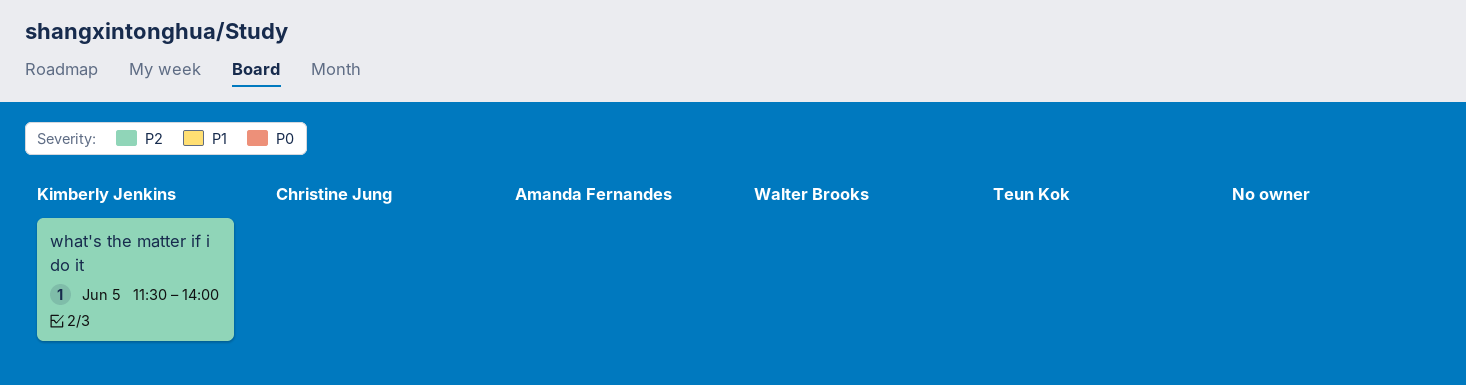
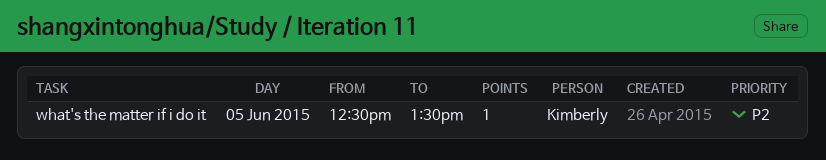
what's the matter if i do it, begins: 11:30 -> 12:30
what's the matter if i do it, ends: 14:00 -> 13:30

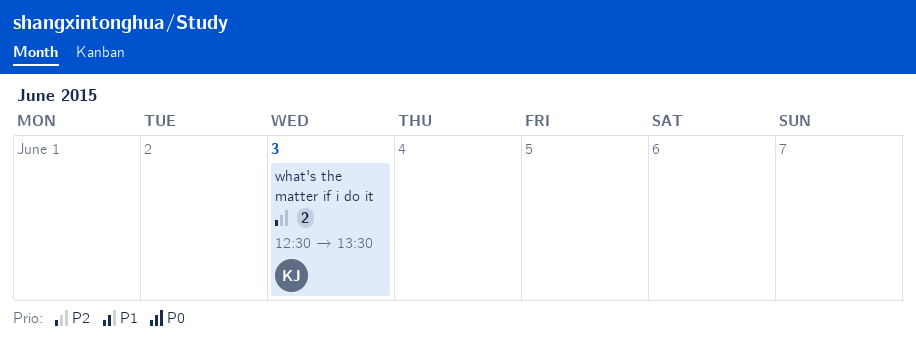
what's the matter if i do it, estimate: 1 -> 2
what's the matter if i do it, day: Jun 5 -> Jun 3

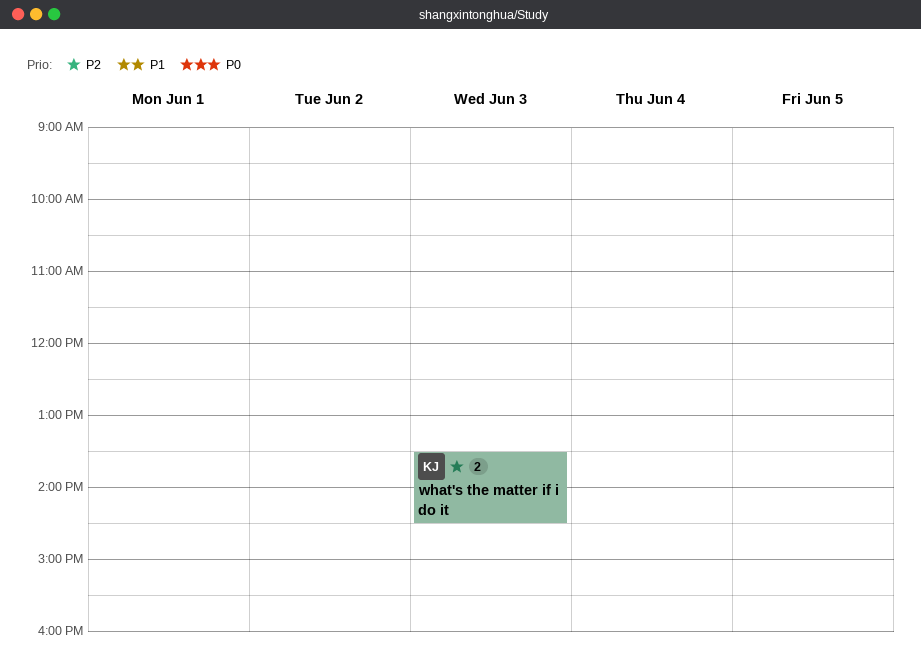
what's the matter if i do it, begins: 12:30 -> 13:30
what's the matter if i do it, ends: 13:30 -> 14:30

